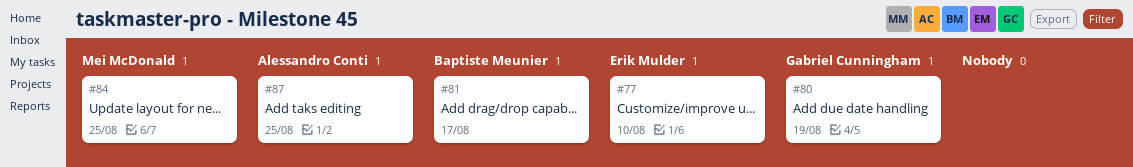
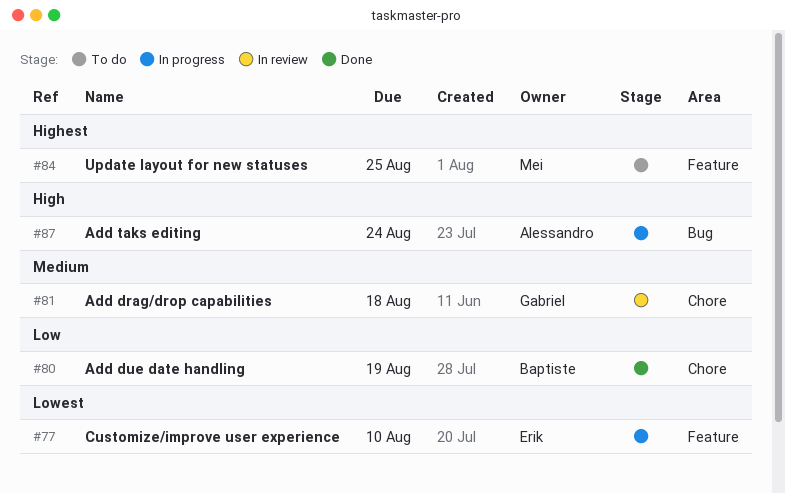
#80, owner: Gabriel Cunningham -> Baptiste Meunier
#81, owner: Baptiste Meunier -> Gabriel Cunningham
#81, due: Aug 17 -> Aug 18
#87, due: Aug 25 -> Aug 24

